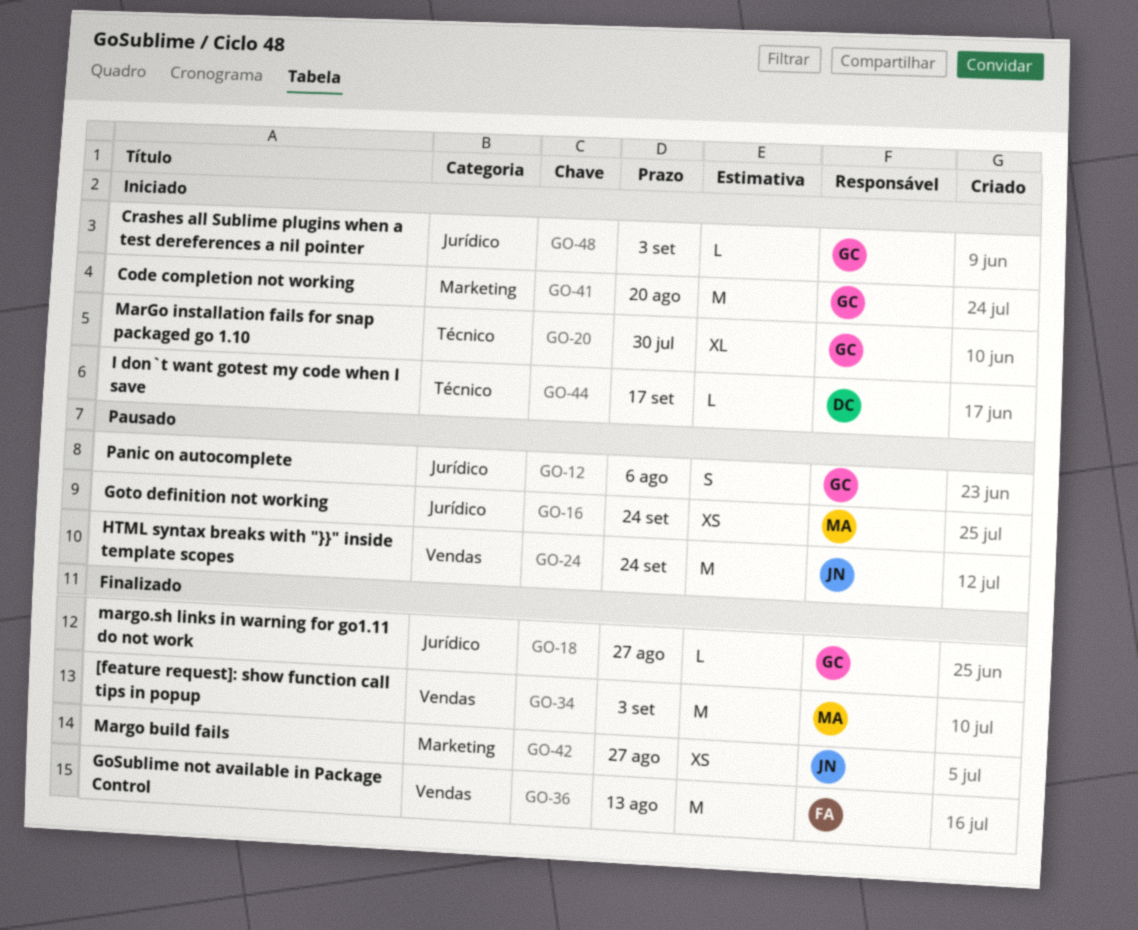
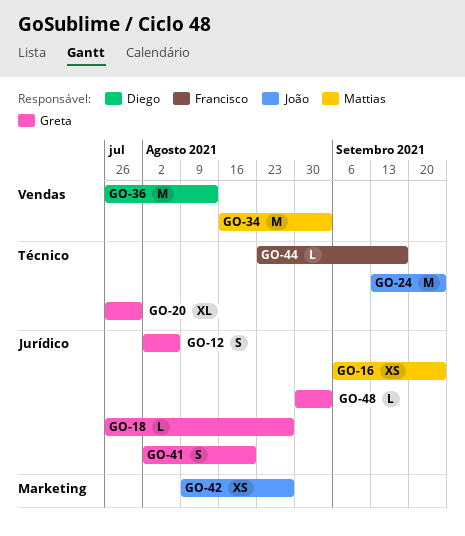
GO-24, label: Vendas -> Técnico
GO-36, owner: Francisco -> Diego
GO-41, label: Marketing -> Jurídico
GO-41, estimate: M -> S
GO-44, owner: Diego -> Francisco

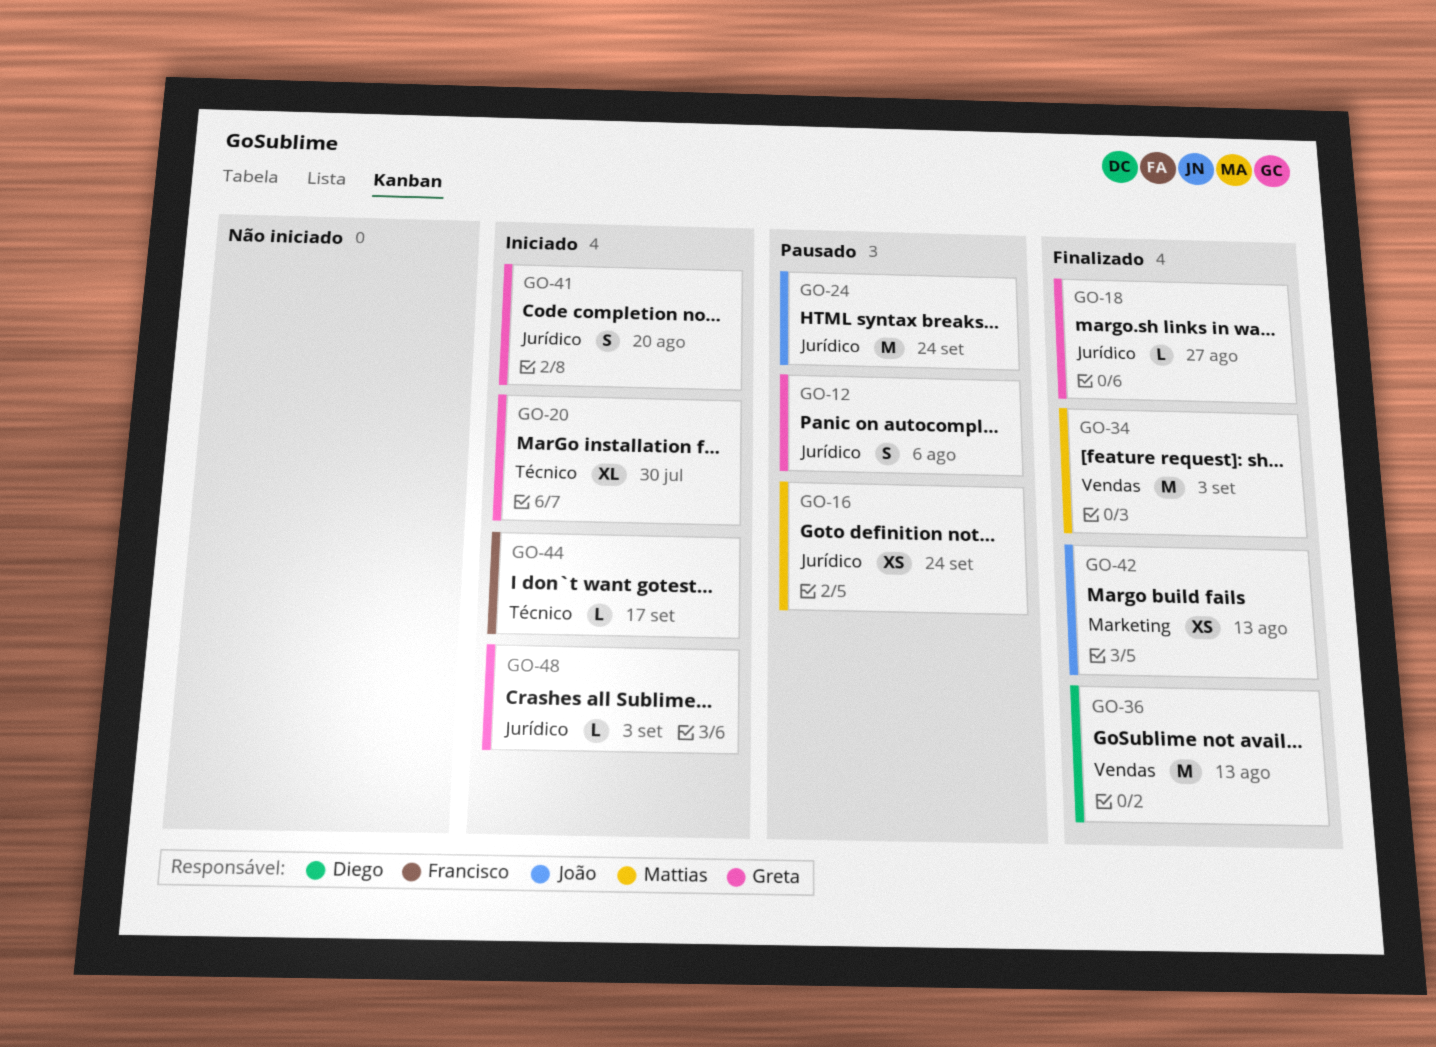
GO-24, label: Técnico -> Jurídico
GO-42, due: Aug 27 -> Aug 13

